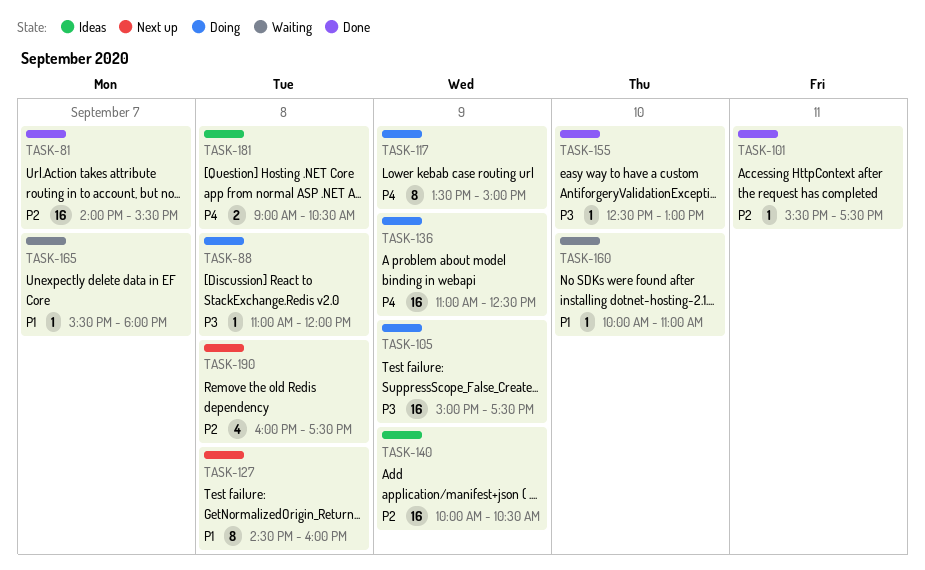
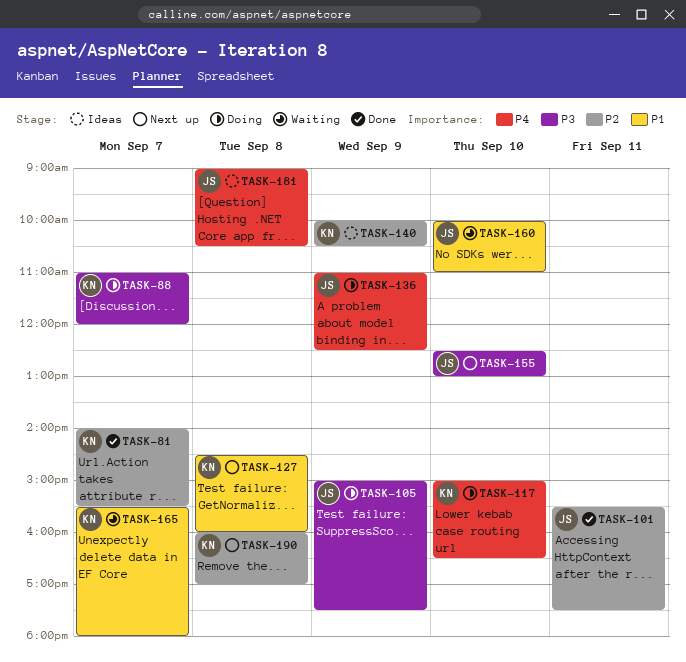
TASK-88, day: Sep 8 -> Sep 7
TASK-117, day: Sep 9 -> Sep 10
TASK-117, begins: 13:30 -> 15:00
TASK-117, ends: 15:00 -> 16:30
TASK-155, status: Done -> Next up
TASK-190, ends: 17:30 -> 17:00

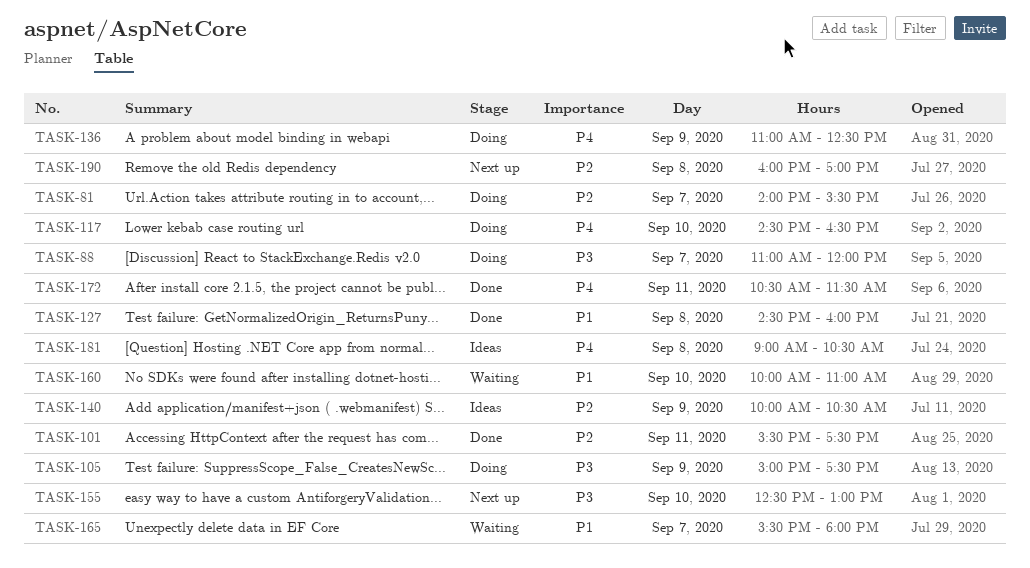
TASK-81, status: Done -> Doing
TASK-117, begins: 15:00 -> 14:30
TASK-127, status: Next up -> Done
TASK-172: none -> present

